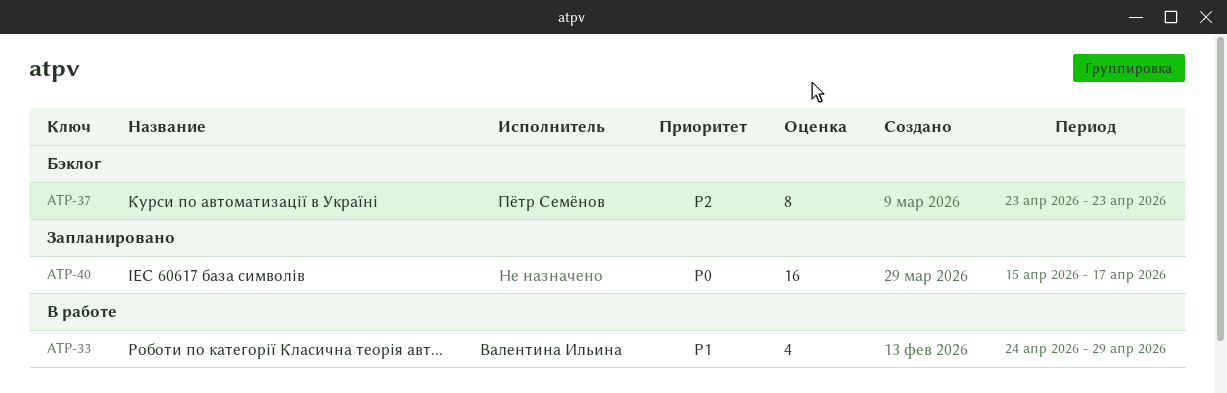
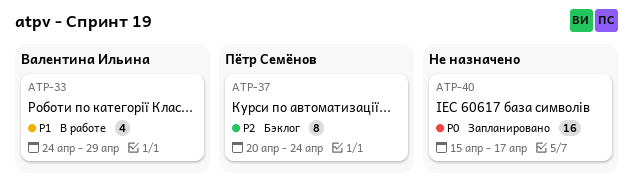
ATP-37, start: Apr 23 -> Apr 20
ATP-37, due: Apr 23 -> Apr 24

